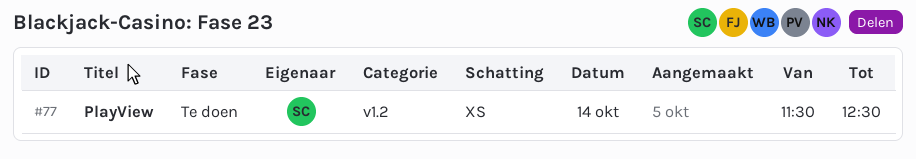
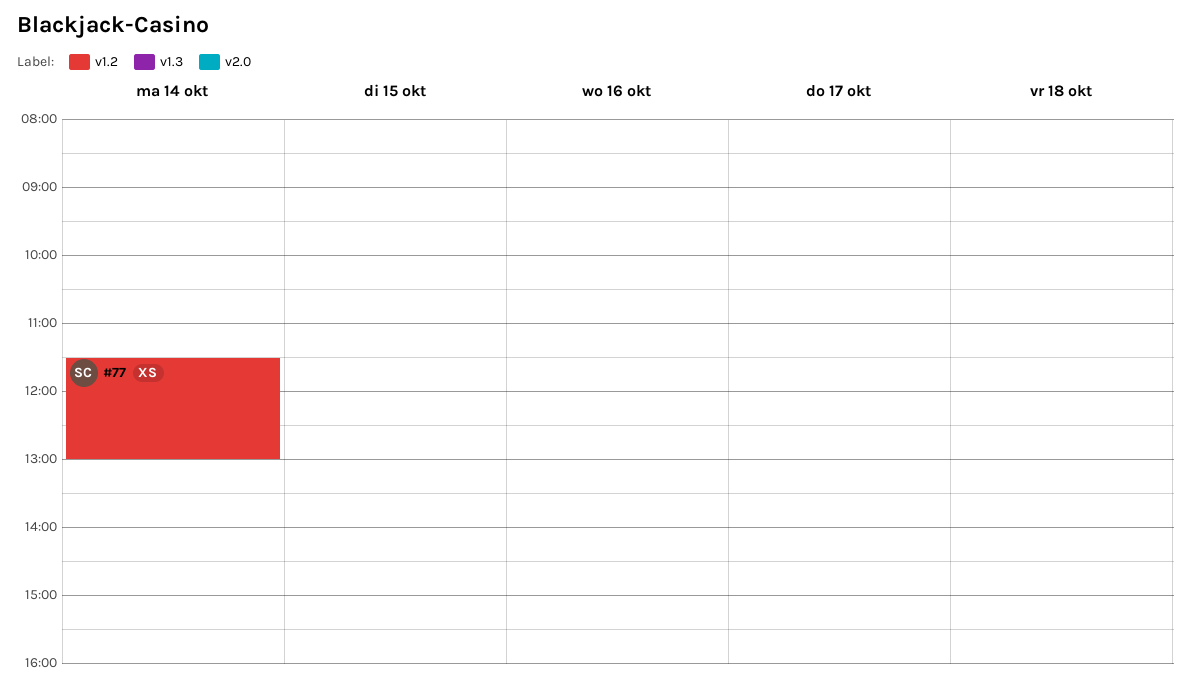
#77, ends: 12:30 -> 13:00

